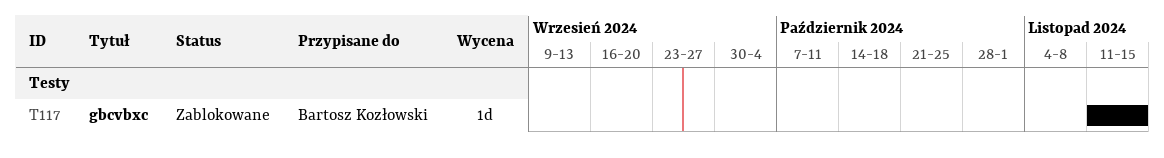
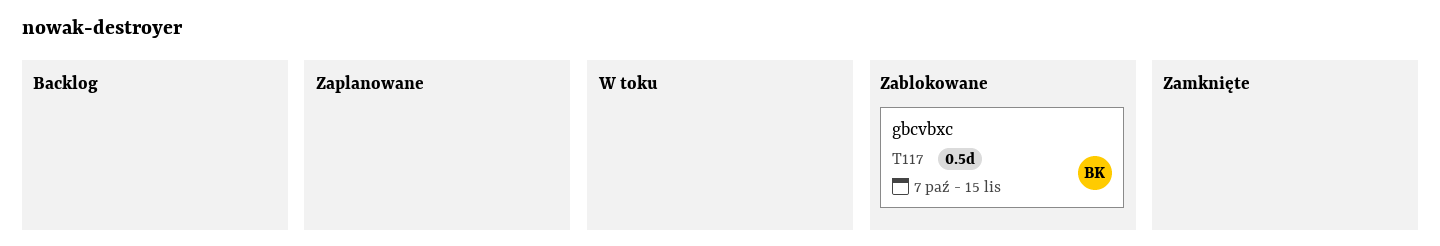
T117, estimate: 1d -> 0.5d
T117, start: Nov 11 -> Oct 7

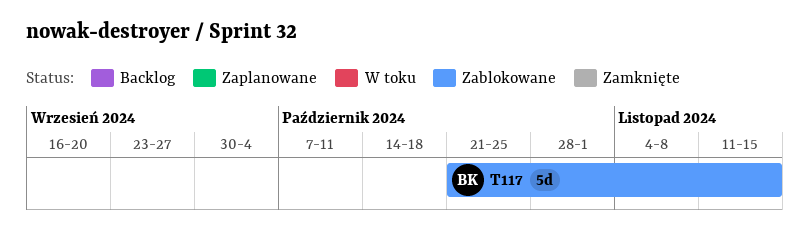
T117, estimate: 0.5d -> 5d
T117, start: Oct 7 -> Oct 21

